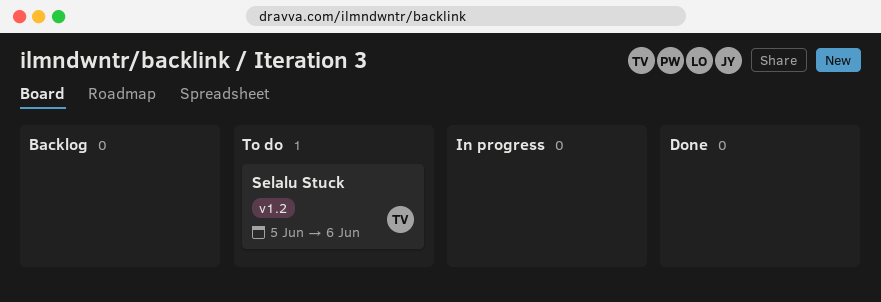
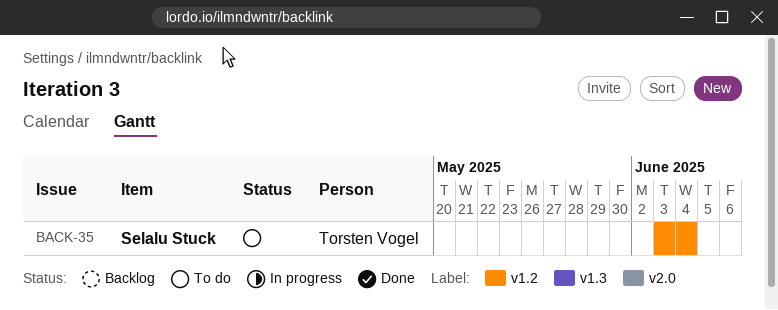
Selalu Stuck, start: Jun 5 -> Jun 3
Selalu Stuck, due: Jun 6 -> Jun 4

